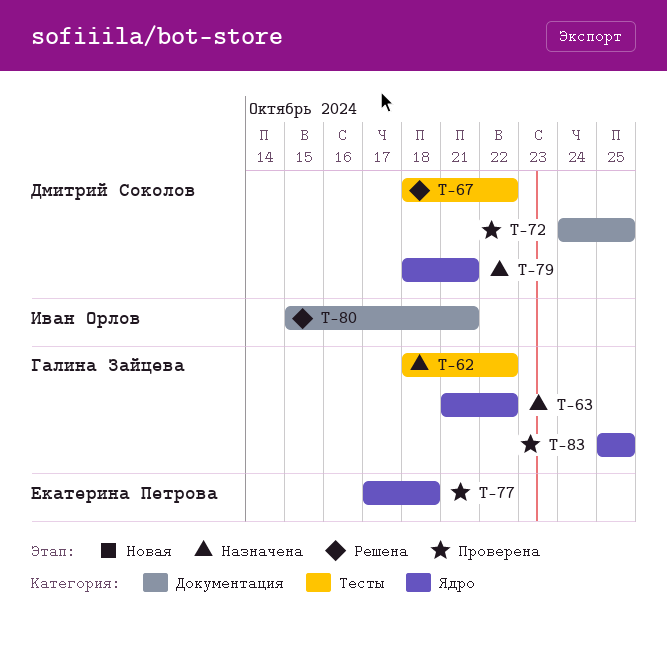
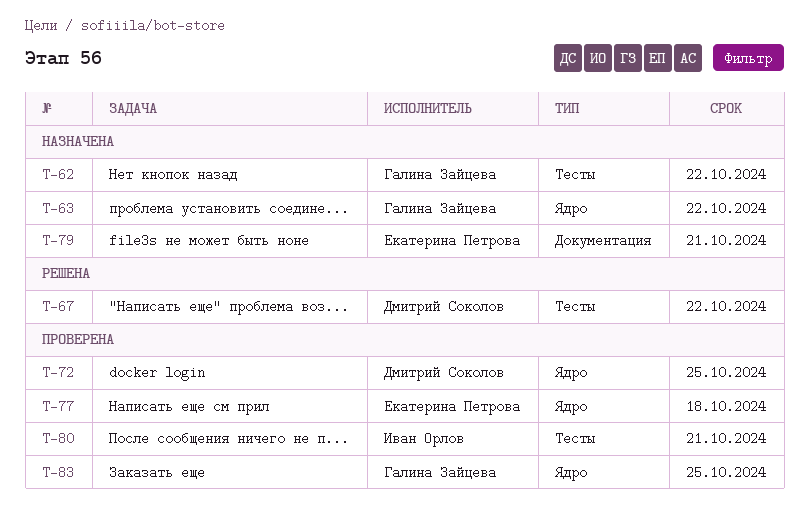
T-72, label: Документация -> Ядро
T-79, owner: Дмитрий Соколов -> Екатерина Петрова
T-79, label: Ядро -> Документация
T-80, status: Решена -> Проверена
T-80, label: Документация -> Тесты

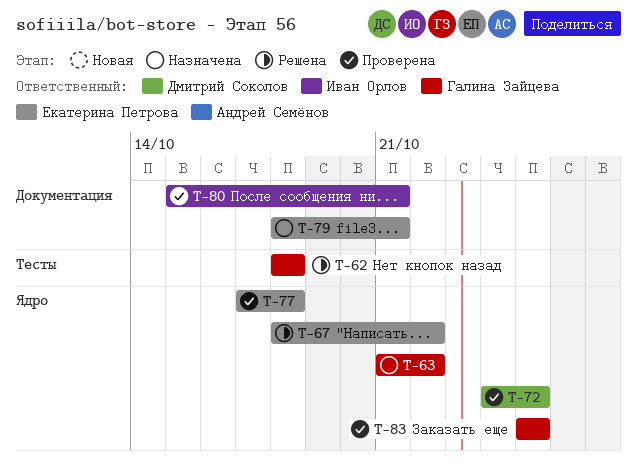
T-62, status: Назначена -> Решена
T-62, due: Oct 22 -> Oct 18
T-67, owner: Дмитрий Соколов -> Екатерина Петрова
T-67, label: Тесты -> Ядро
T-80, label: Тесты -> Документация

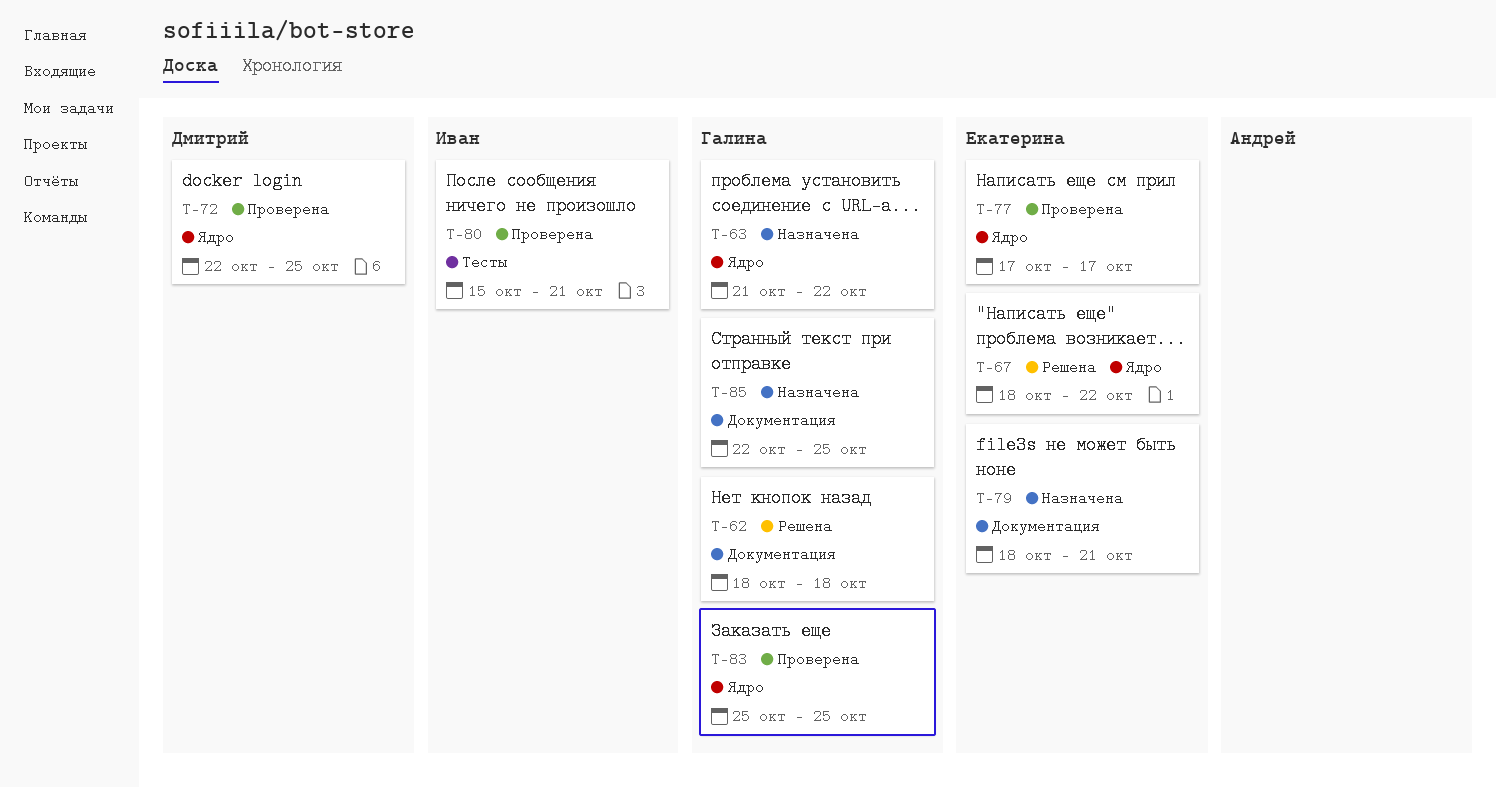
T-62, label: Тесты -> Документация
T-72, start: Oct 24 -> Oct 22
T-77, due: Oct 18 -> Oct 17
T-80, label: Документация -> Тесты
T-85: none -> present

